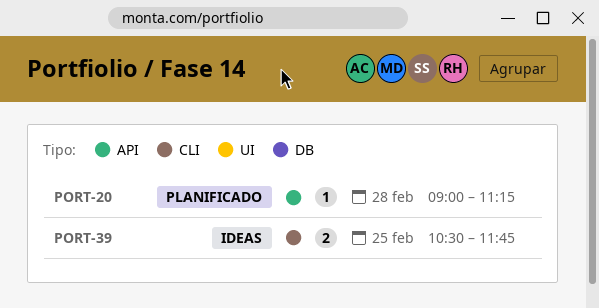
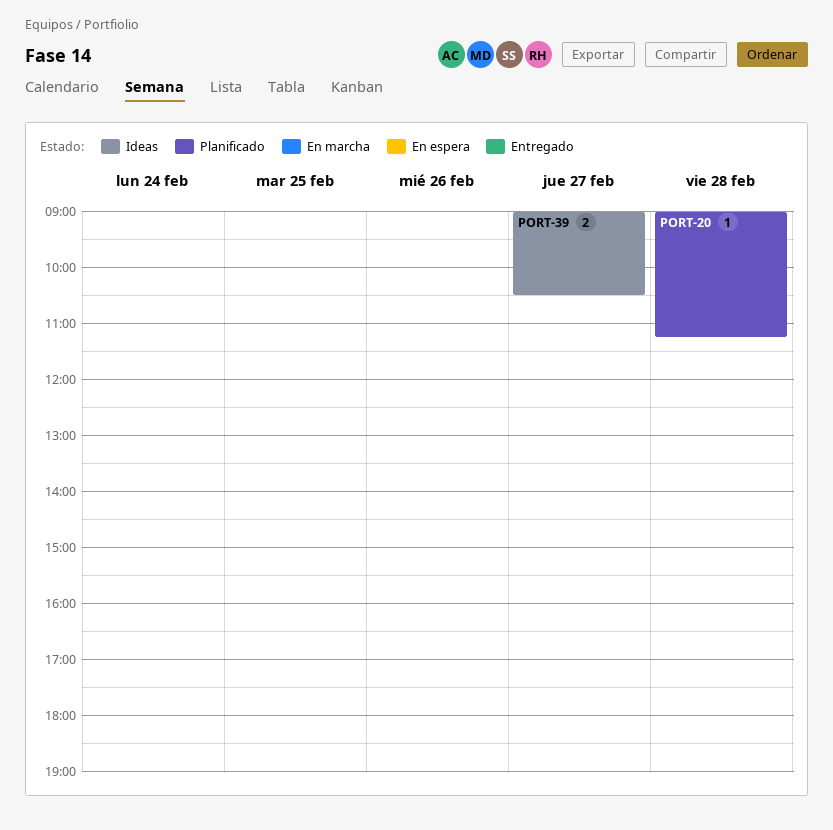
PORT-39, day: Feb 25 -> Feb 27
PORT-39, begins: 10:30 -> 09:00
PORT-39, ends: 11:45 -> 10:30

